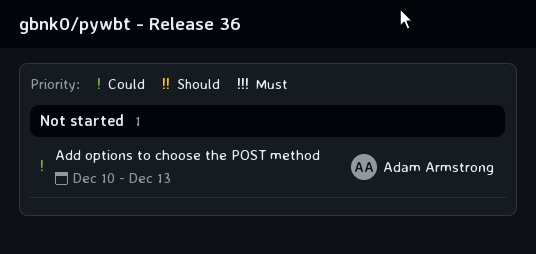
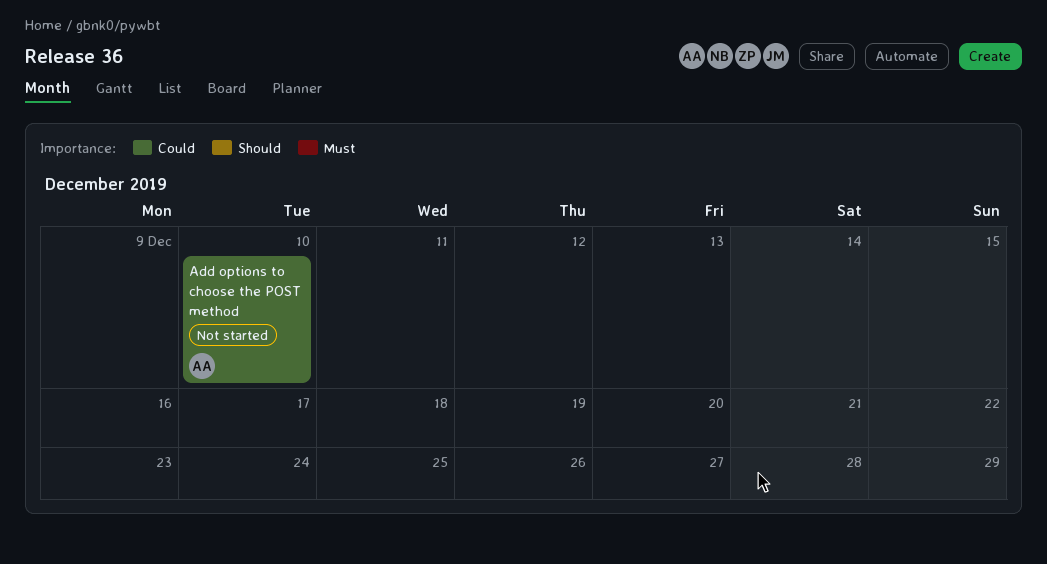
Add options to choose the POST method, due: Dec 13 -> Dec 10

